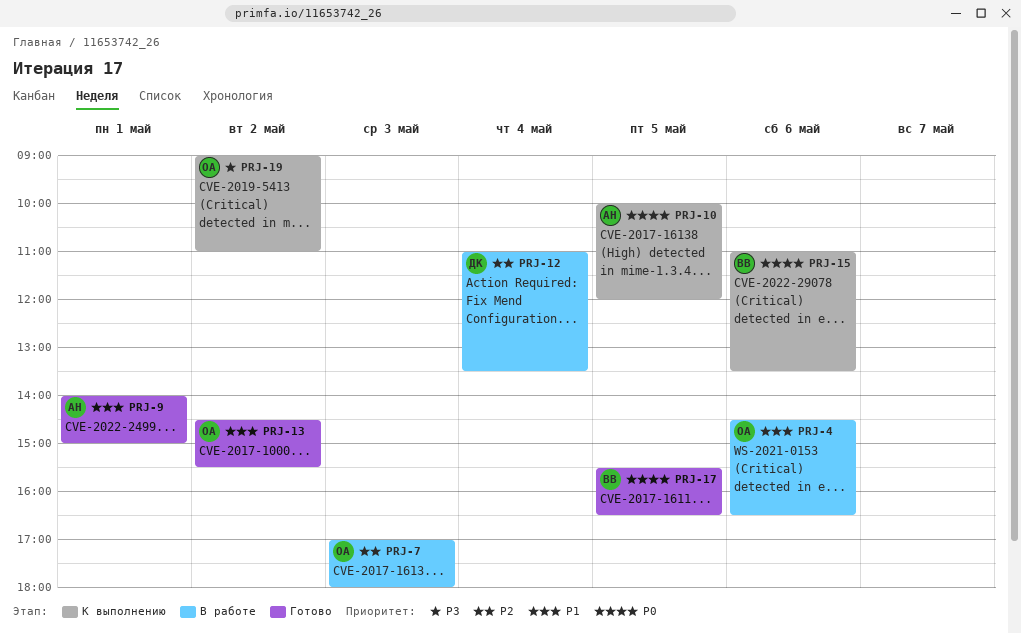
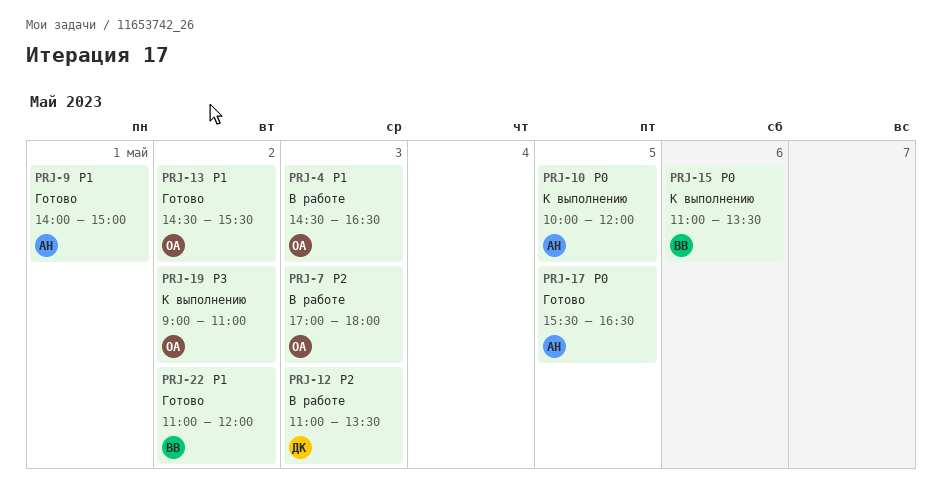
PRJ-4, day: May 6 -> May 3
PRJ-12, day: May 4 -> May 3
PRJ-17, owner: ВВ -> АН
PRJ-22: none -> present

